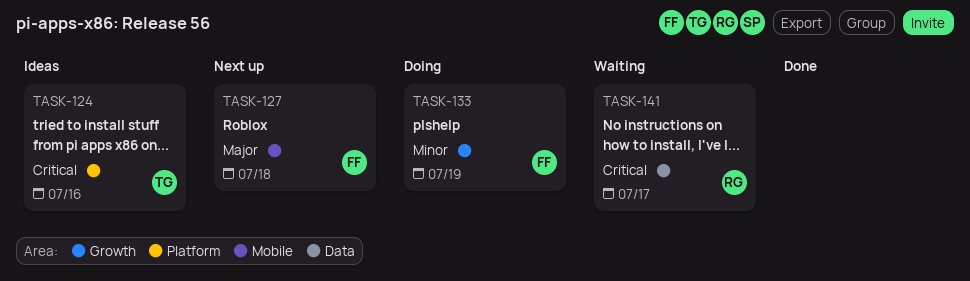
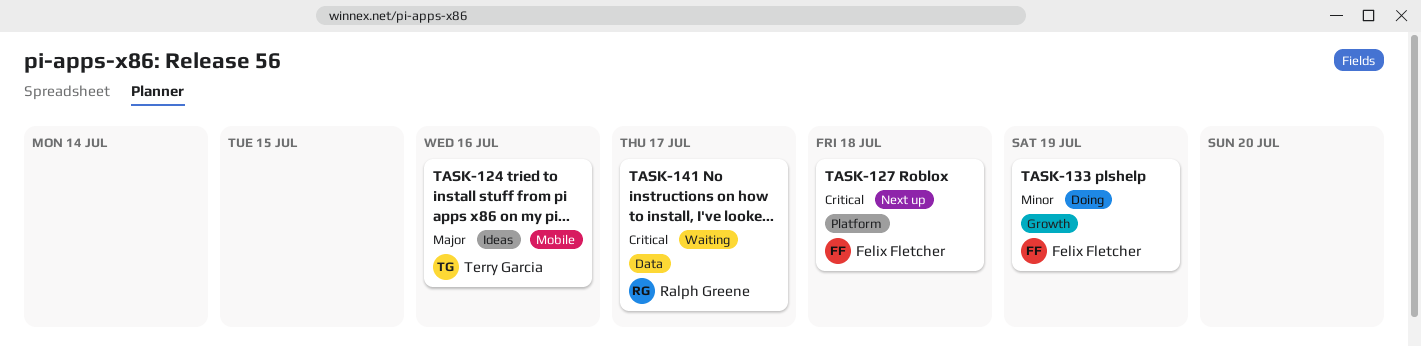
TASK-124, priority: Critical -> Major
TASK-124, label: Platform -> Mobile
TASK-127, priority: Major -> Critical
TASK-127, label: Mobile -> Platform

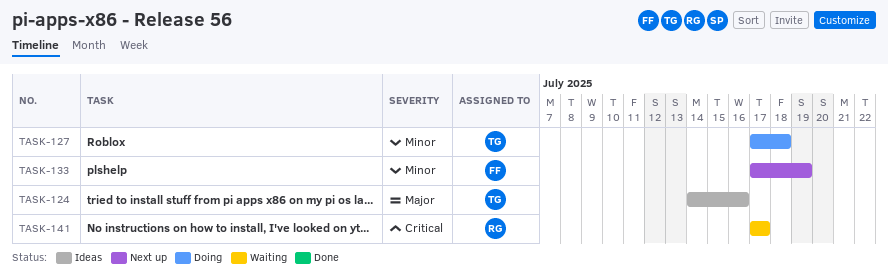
TASK-127, status: Next up -> Doing
TASK-127, owner: Felix Fletcher -> Terry Garcia
TASK-127, priority: Critical -> Minor
TASK-133, status: Doing -> Next up

